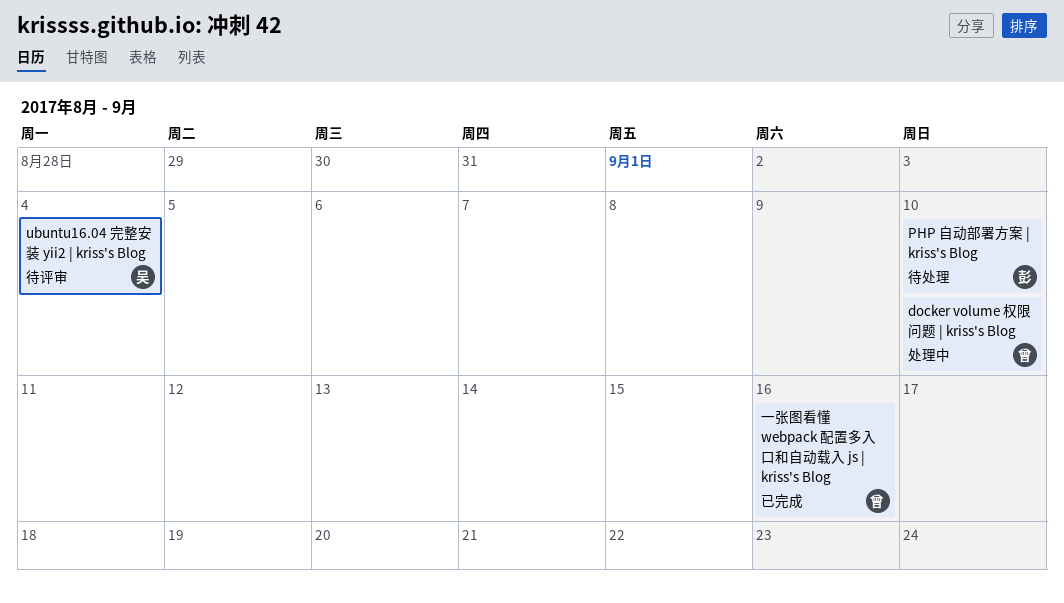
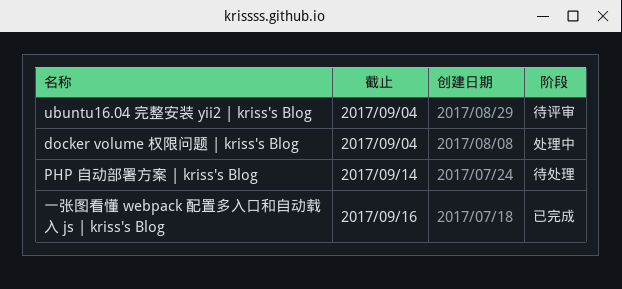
docker volume 权限问题 | kriss's Blog, due: Sep 10 -> Sep 4
PHP 自动部署方案 | kriss's Blog, due: Sep 10 -> Sep 14

